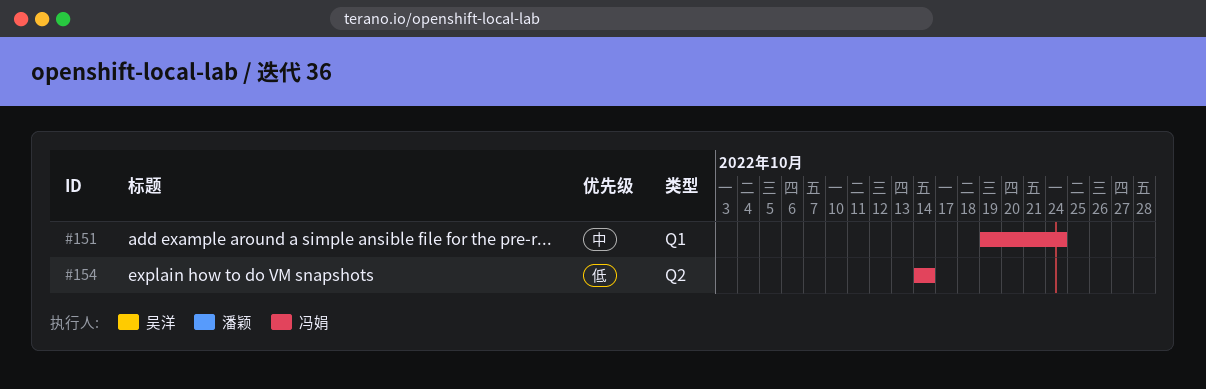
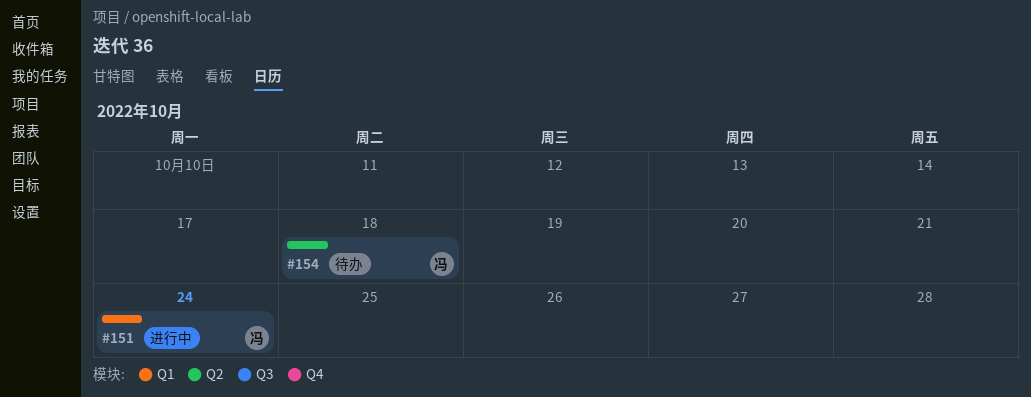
#154, due: Oct 14 -> Oct 18

